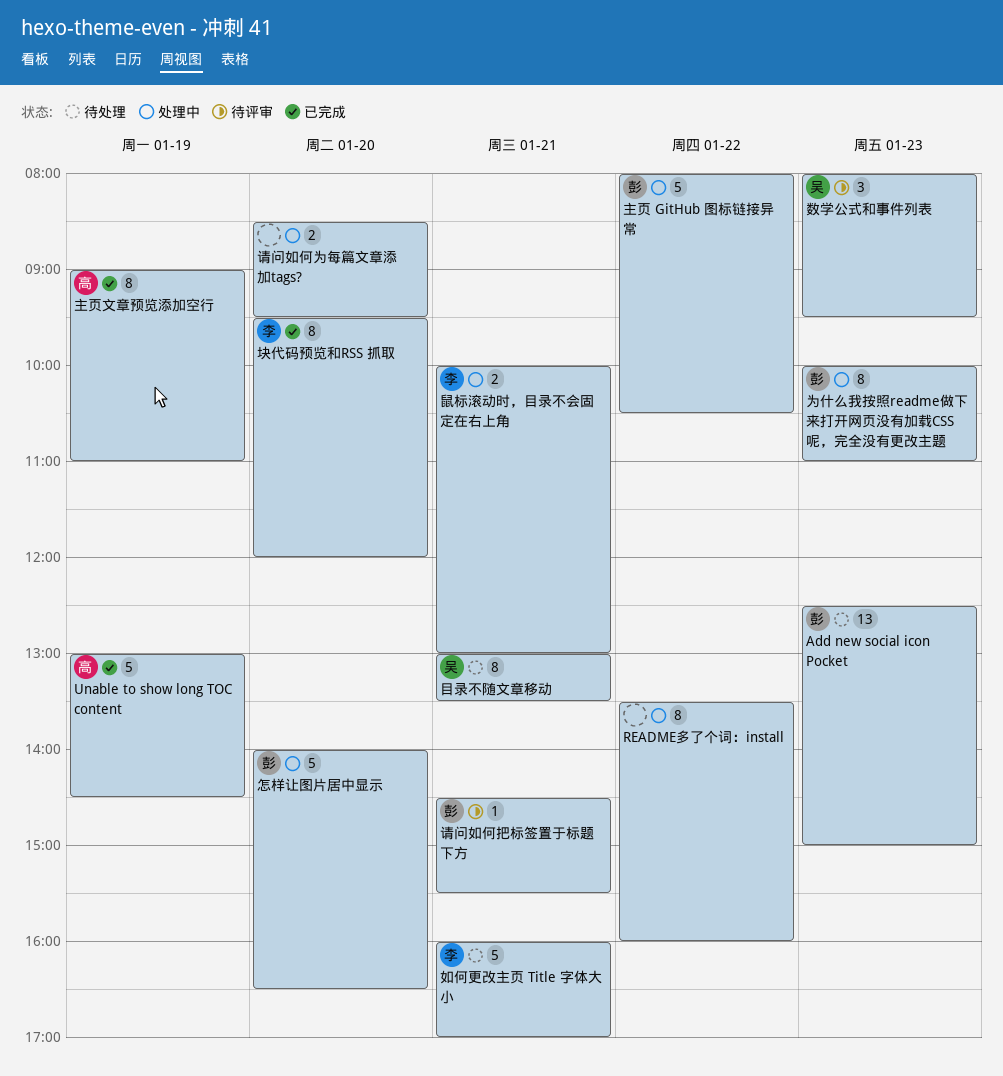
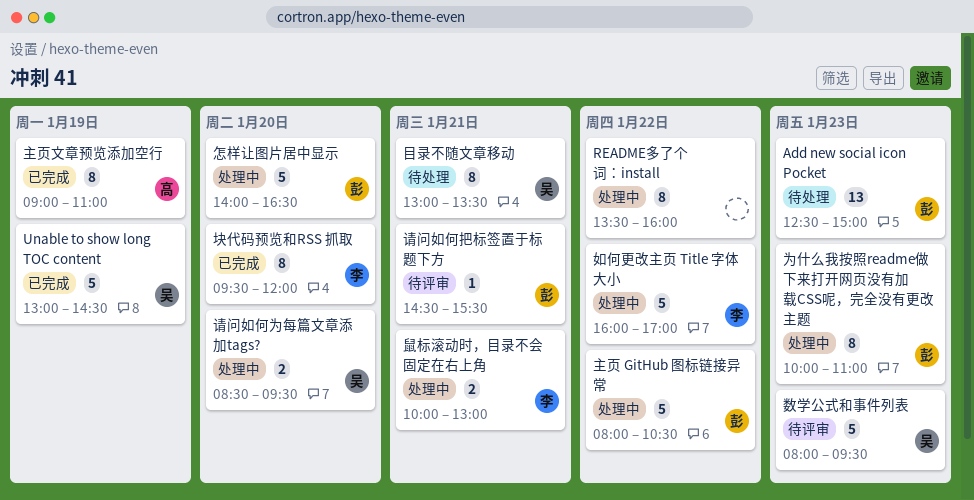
Unable to show long TOC content, owner: 高 -> 吴
如何更改主页 Title 字体大小, status: 待处理 -> 处理中
如何更改主页 Title 字体大小, day: Jan 21 -> Jan 22
数学公式和事件列表, estimate: 3 -> 5
请问如何为每篇文章添加tags?, owner: none -> 吴

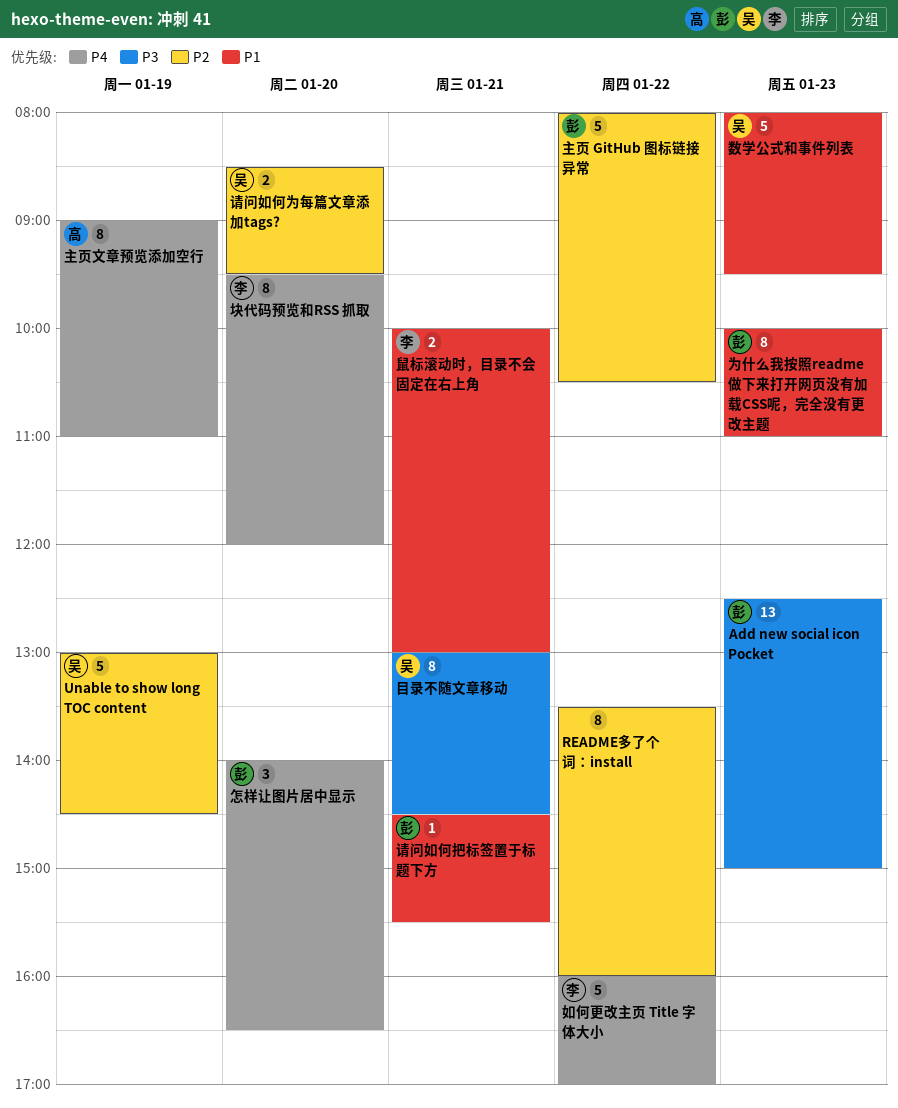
怎样让图片居中显示, estimate: 5 -> 3
目录不随文章移动, ends: 13:30 -> 14:30

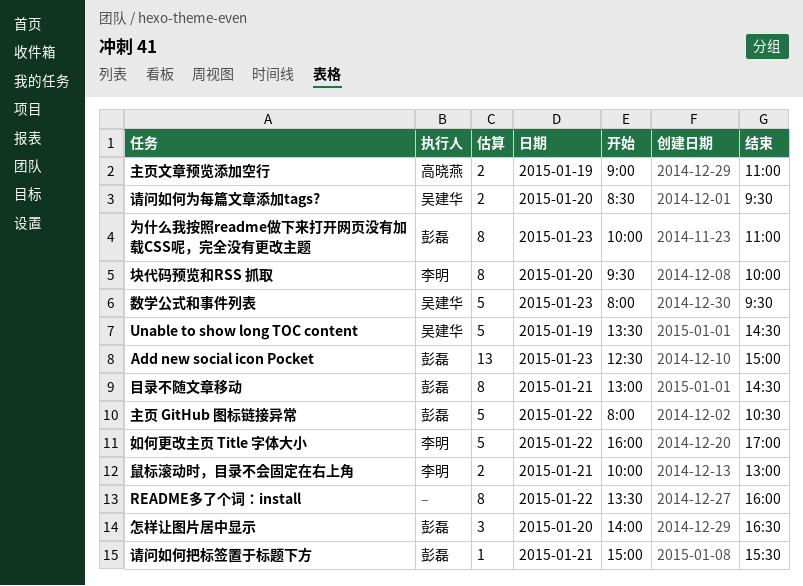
Unable to show long TOC content, begins: 13:00 -> 13:30
主页文章预览添加空行, estimate: 8 -> 2
块代码预览和RSS 抓取, ends: 12:00 -> 10:00
目录不随文章移动, owner: 吴建华 -> 彭磊
请问如何把标签置于标题下方, begins: 14:30 -> 15:00

